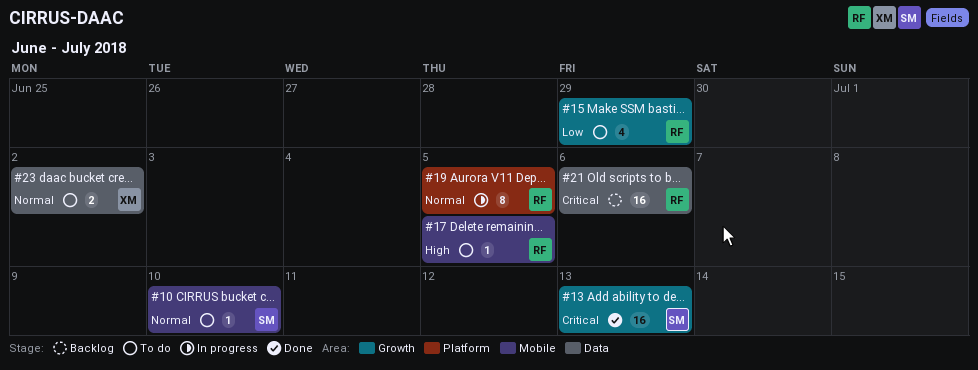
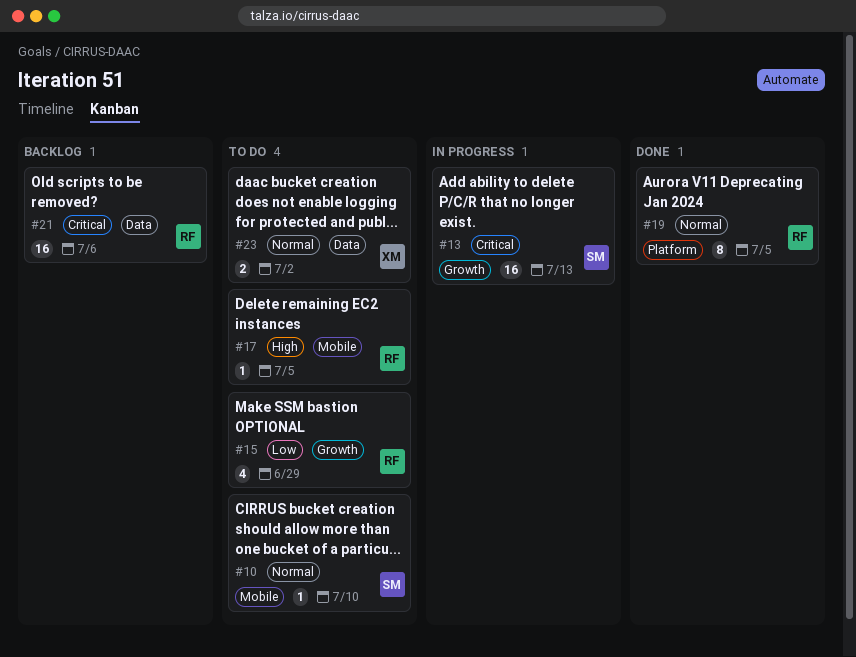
#13, status: Done -> In progress
#19, status: In progress -> Done

